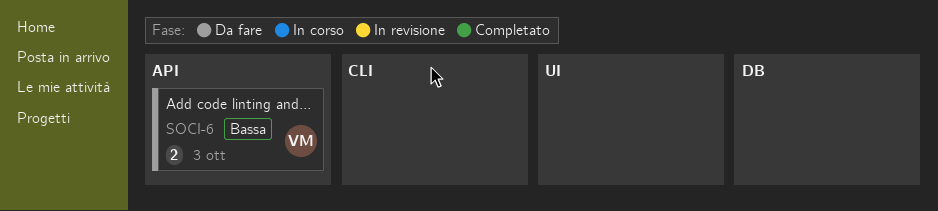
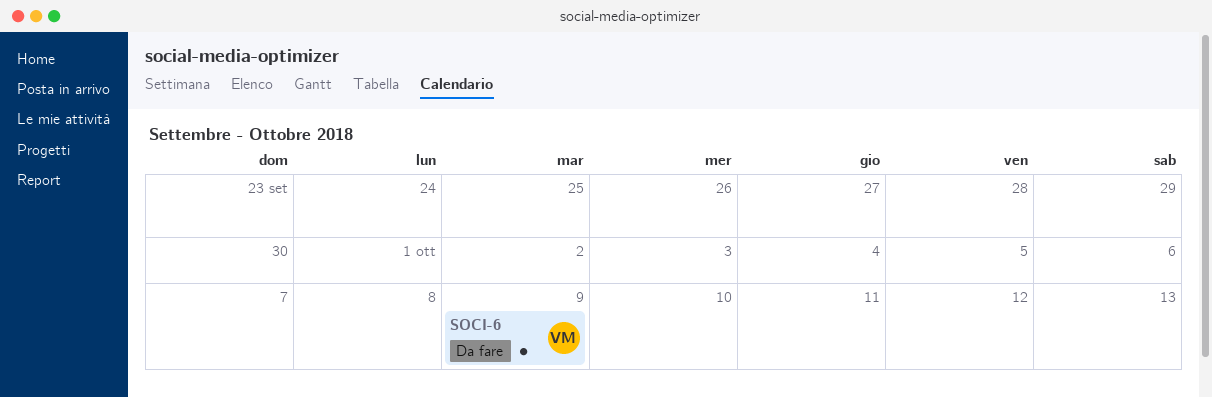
SOCI-6, estimate: 2 -> 1
SOCI-6, due: Oct 3 -> Oct 9

